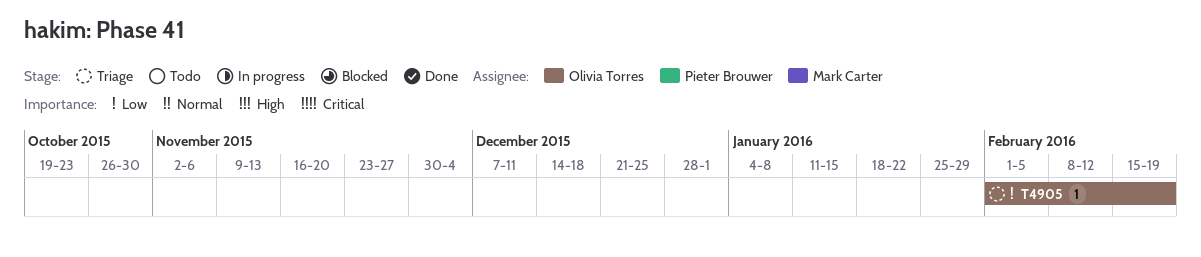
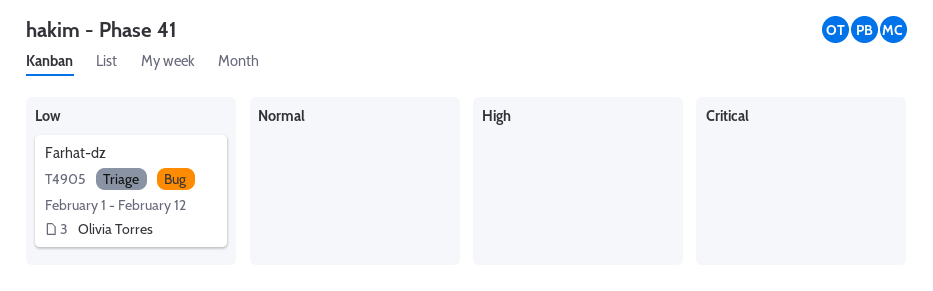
T4905, due: Feb 19 -> Feb 12

